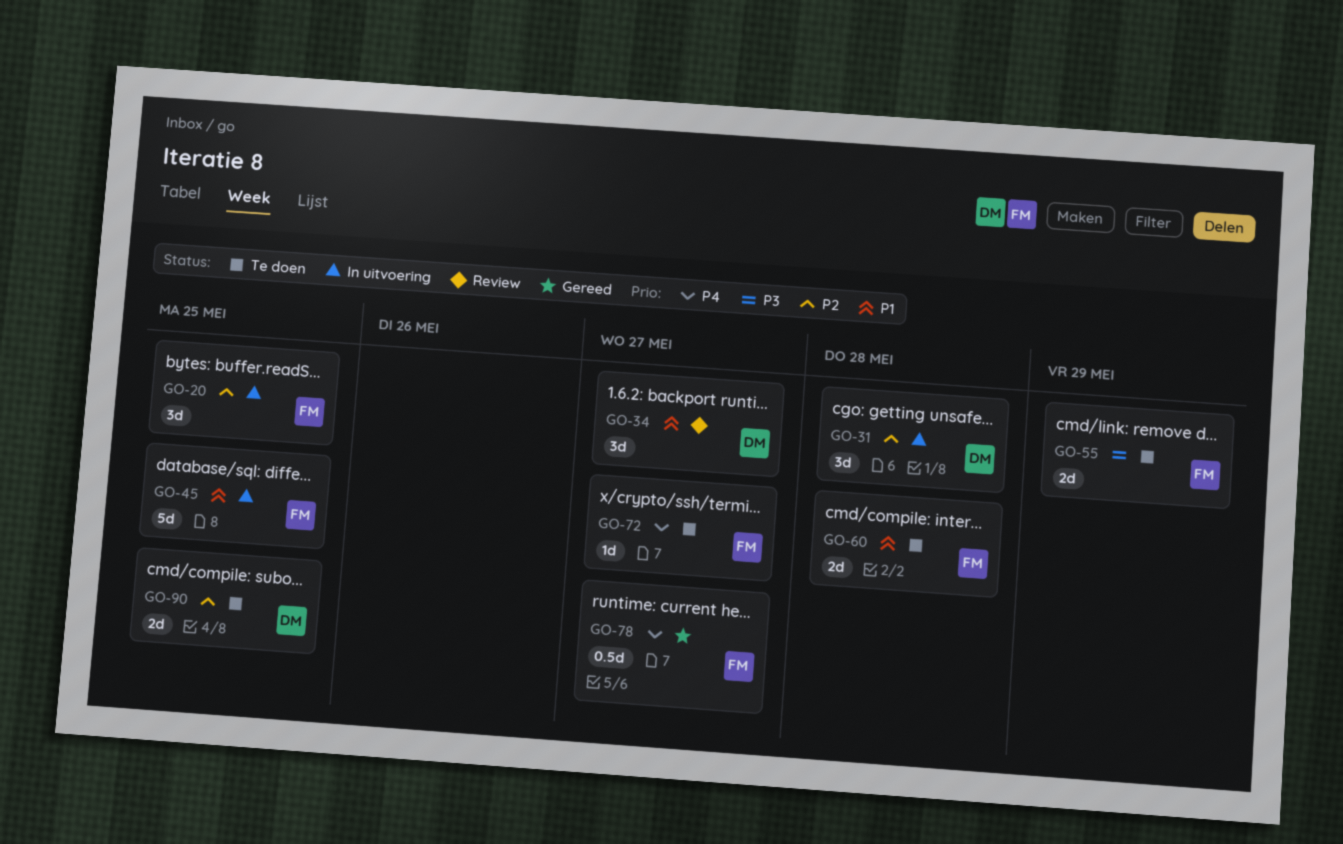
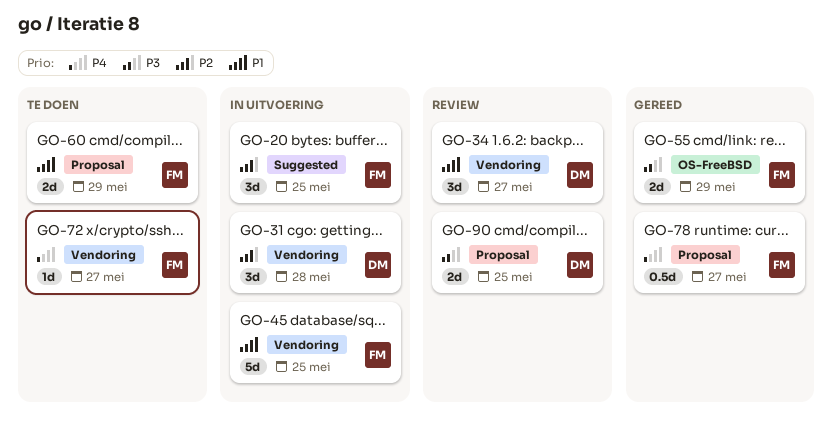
GO-55, status: Te doen -> Gereed
GO-60, due: May 28 -> May 29
GO-90, status: Te doen -> Review
GO-90, priority: P2 -> P3

